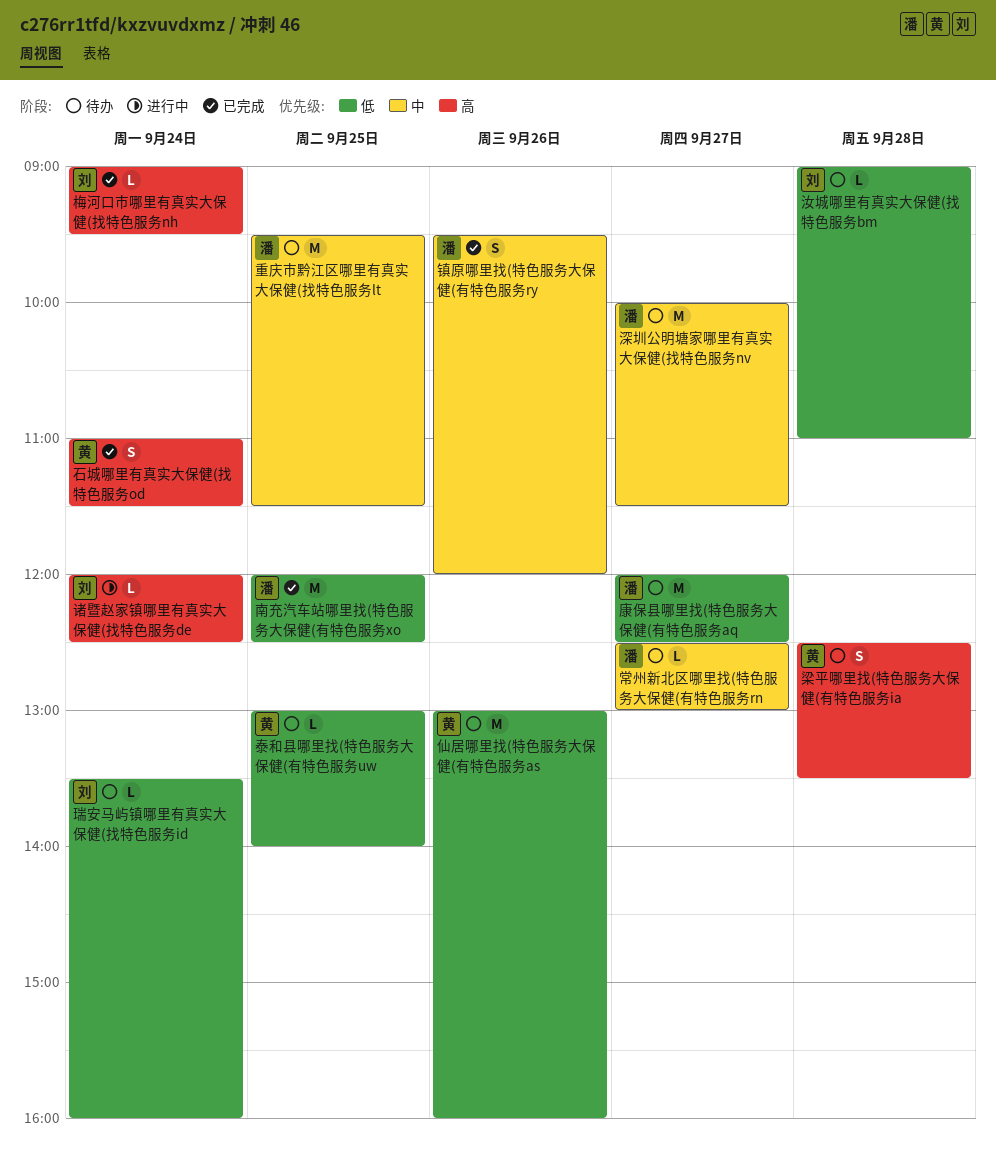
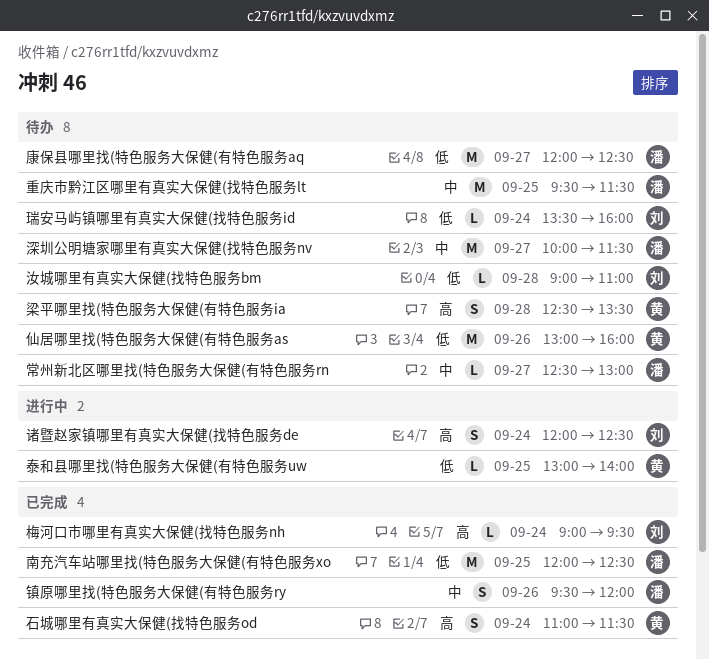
泰和县哪里找(特色服务大保健(有特色服务uw, status: 待办 -> 进行中
诸暨赵家镇哪里有真实大保健(找特色服务de, estimate: L -> S

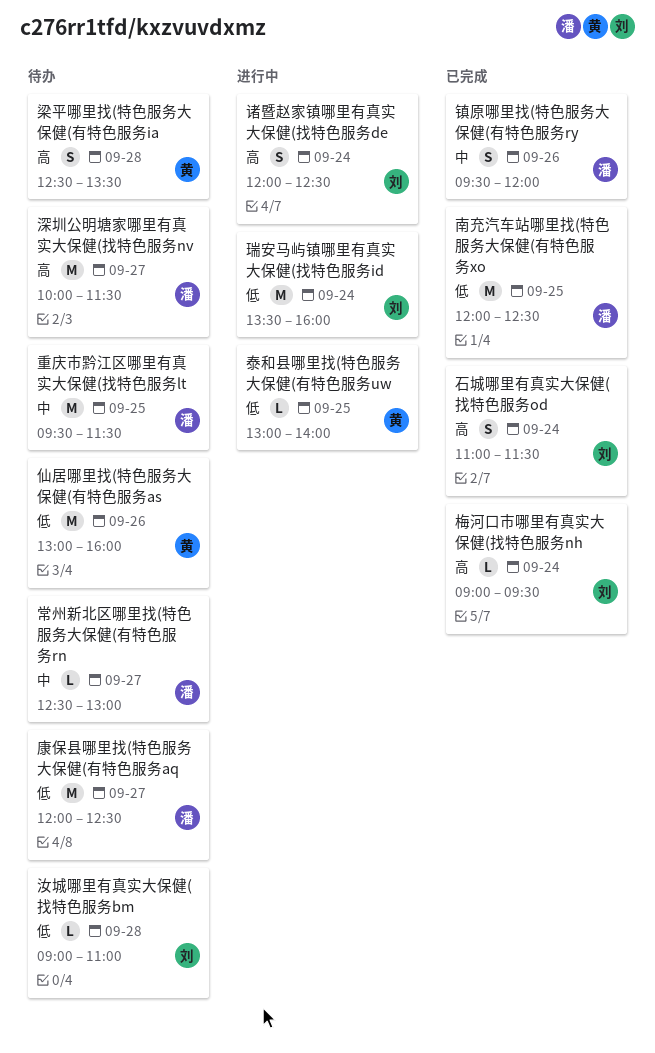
深圳公明塘家哪里有真实大保健(找特色服务nv, priority: 中 -> 高
瑞安马屿镇哪里有真实大保健(找特色服务id, status: 待办 -> 进行中
瑞安马屿镇哪里有真实大保健(找特色服务id, estimate: L -> M
石城哪里有真实大保健(找特色服务od, owner: 黄 -> 刘

